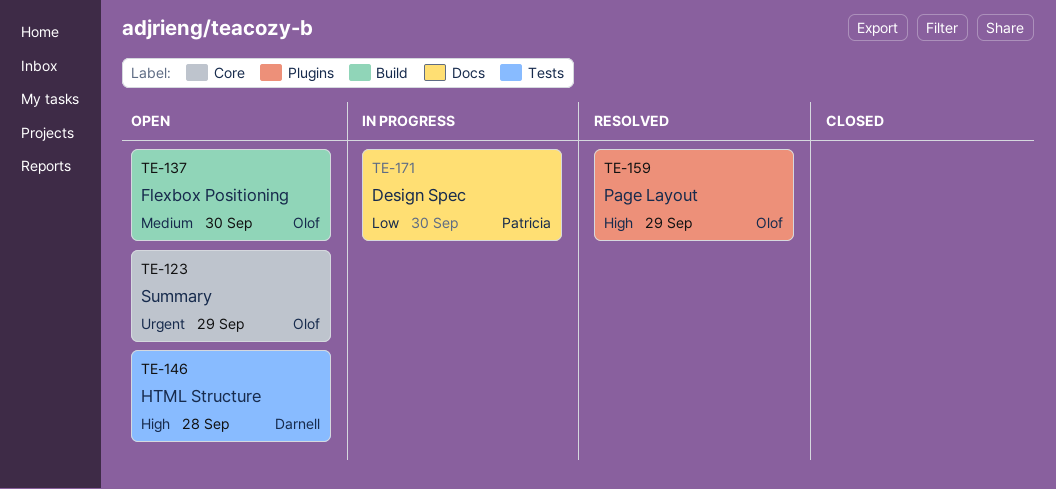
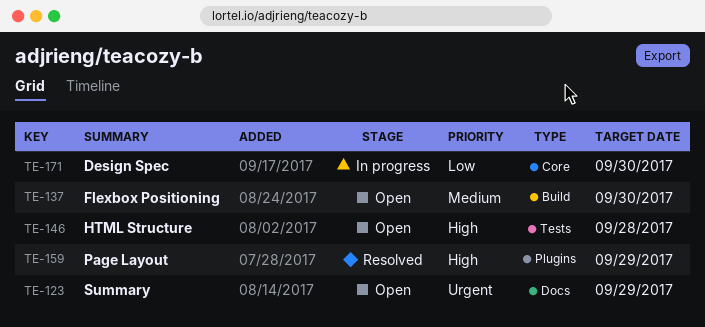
TE-123, label: Core -> Docs
TE-171, label: Docs -> Core

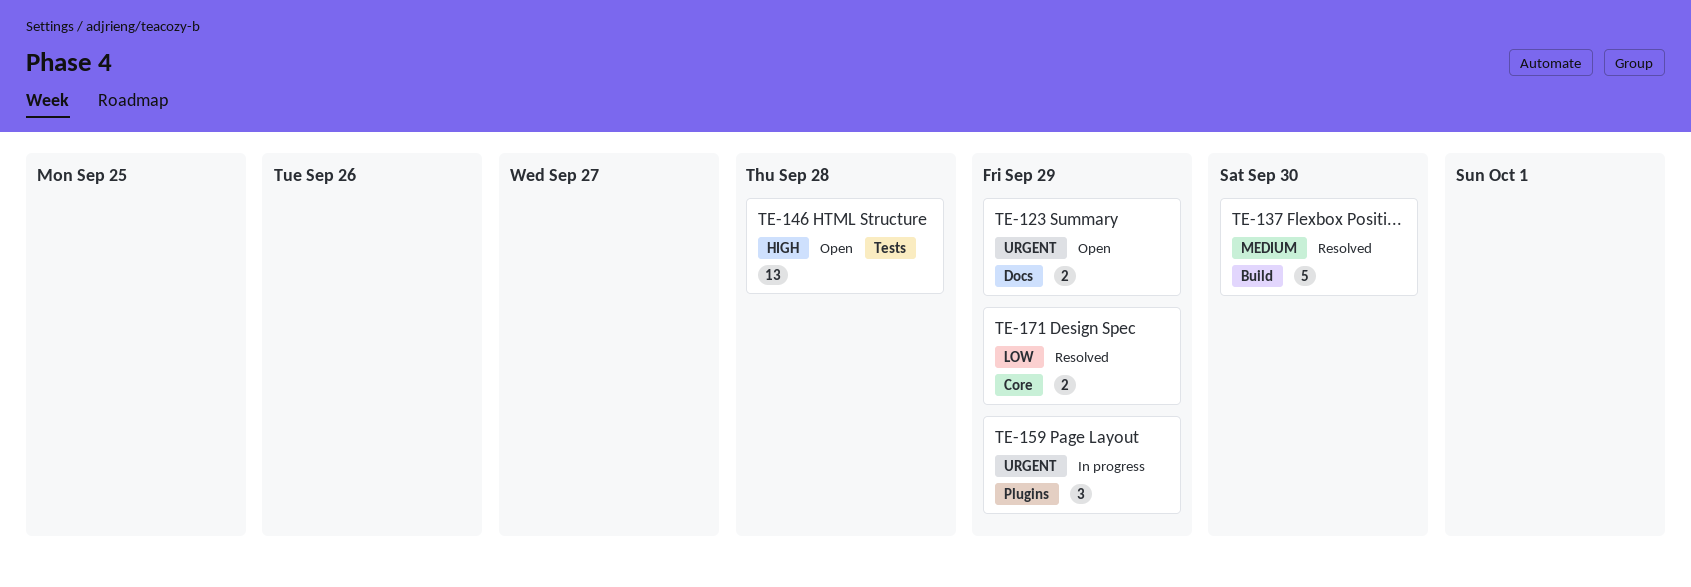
TE-137, status: Open -> Resolved
TE-159, status: Resolved -> In progress
TE-159, priority: High -> Urgent
TE-171, status: In progress -> Resolved
TE-171, due: Sep 30 -> Sep 29

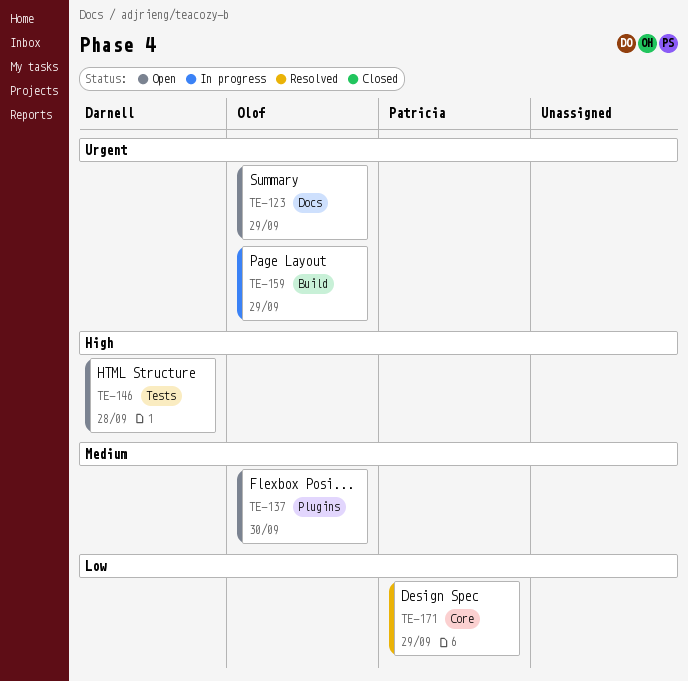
TE-137, status: Resolved -> Open
TE-137, label: Build -> Plugins
TE-159, label: Plugins -> Build

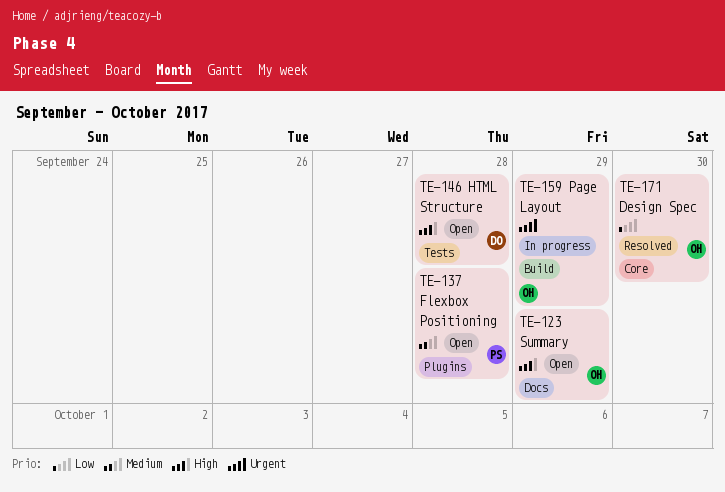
TE-123, priority: Urgent -> High
TE-137, owner: Olof -> Patricia
TE-137, due: Sep 30 -> Sep 28
TE-171, owner: Patricia -> Olof
TE-171, due: Sep 29 -> Sep 30

